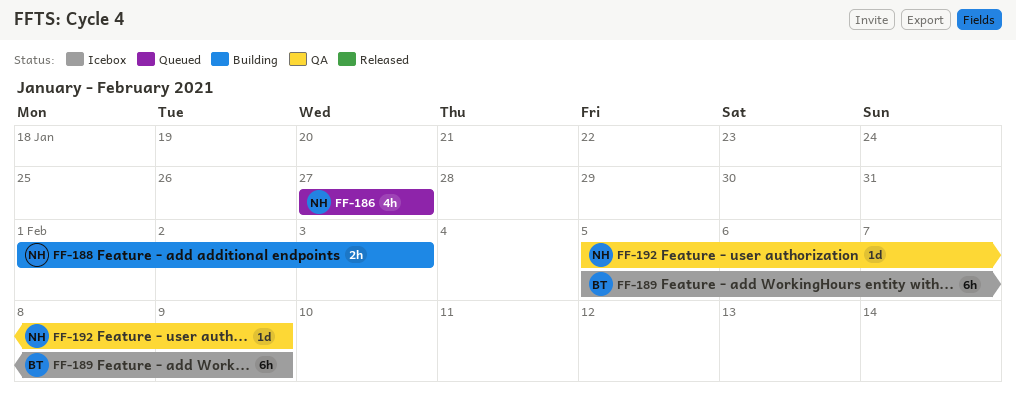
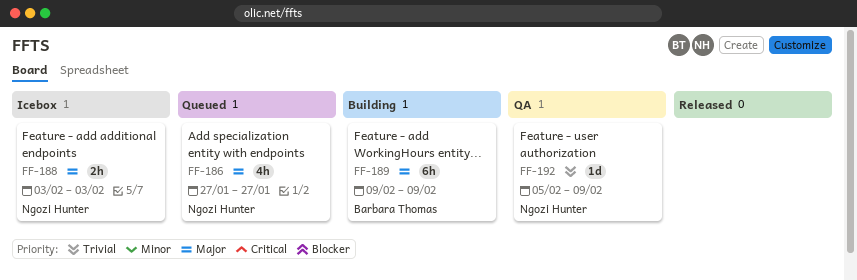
FF-188, status: Building -> Icebox
FF-188, start: Feb 1 -> Feb 3
FF-189, status: Icebox -> Building
FF-189, start: Feb 5 -> Feb 9

